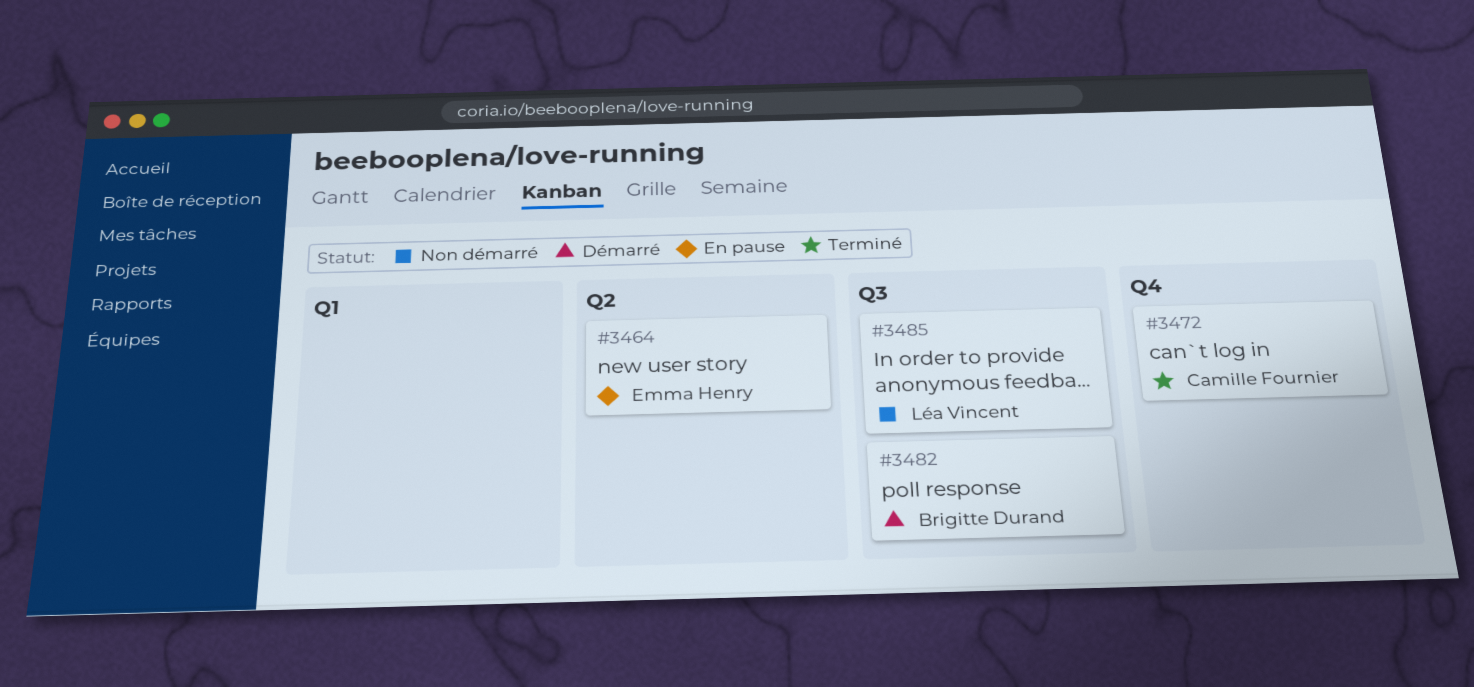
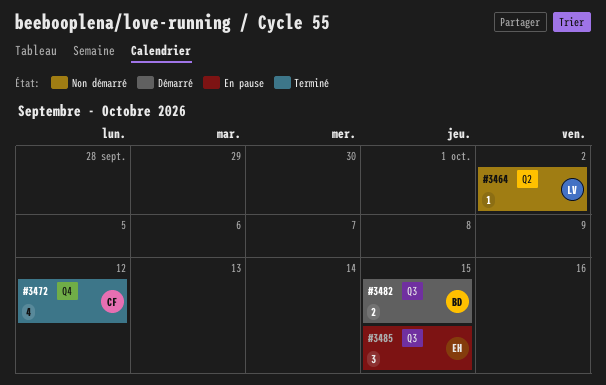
#3464, status: En pause -> Non démarré
#3464, owner: Emma Henry -> Léa Vincent
#3485, status: Non démarré -> En pause
#3485, owner: Léa Vincent -> Emma Henry

